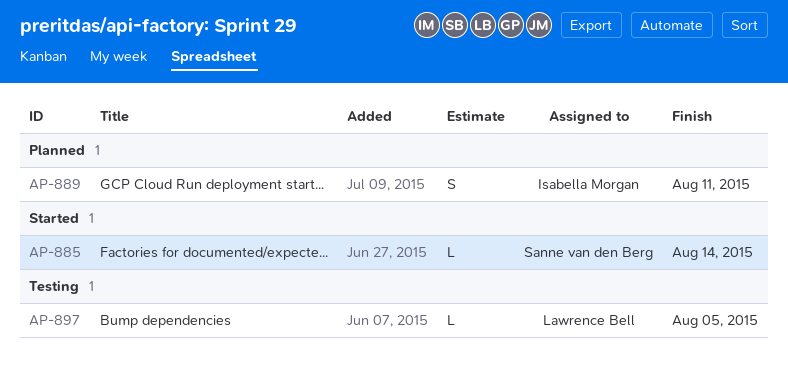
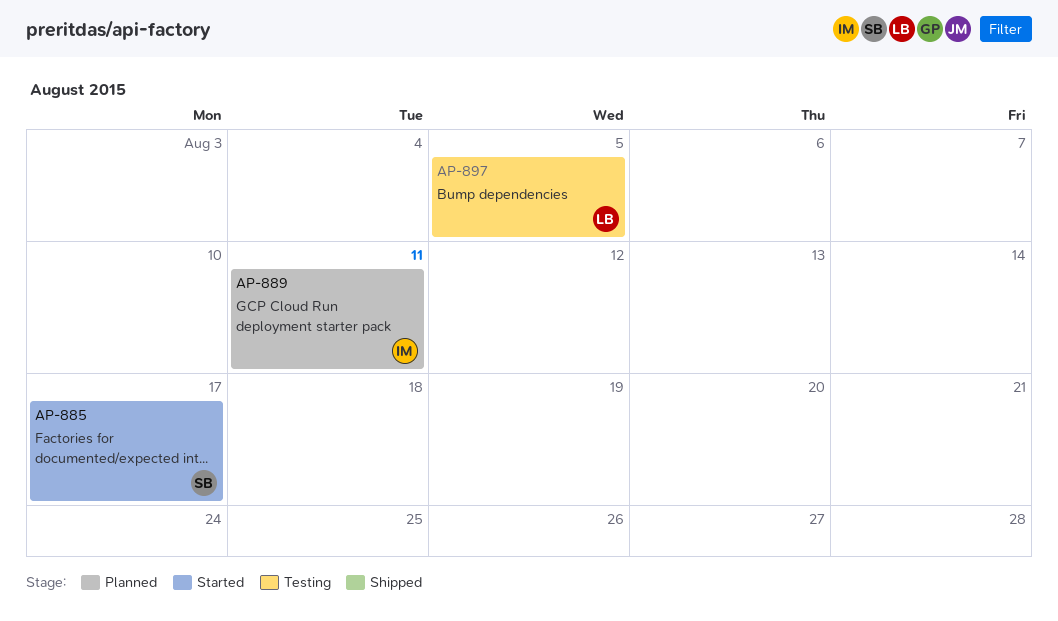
AP-885, due: Aug 14 -> Aug 17

